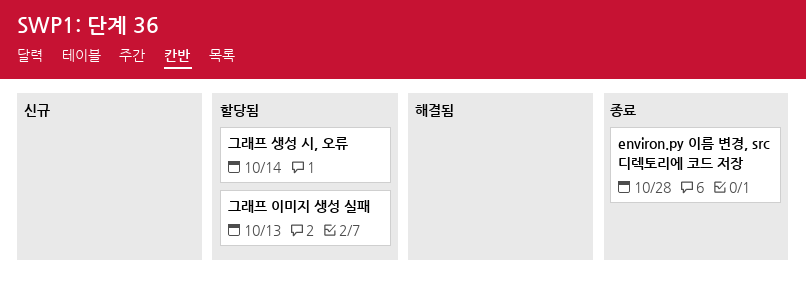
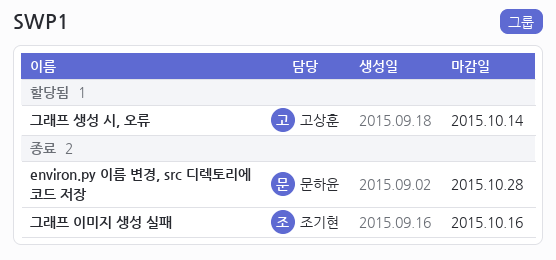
그래프 이미지 생성 실패, status: 할당됨 -> 종료
그래프 이미지 생성 실패, due: Oct 13 -> Oct 16

